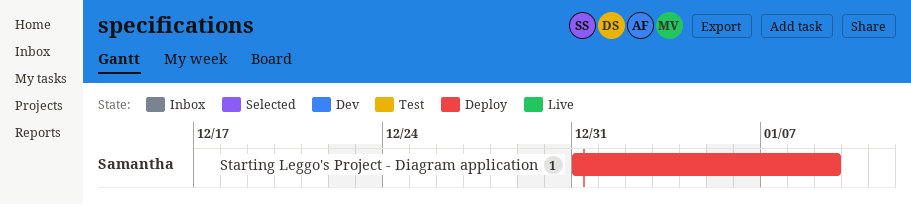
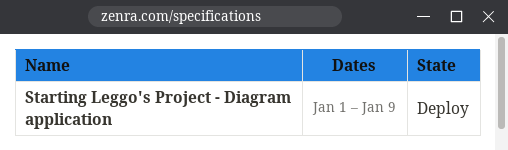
Starting Leggo's Project - Diagram application, start: Dec 31 -> Jan 1

